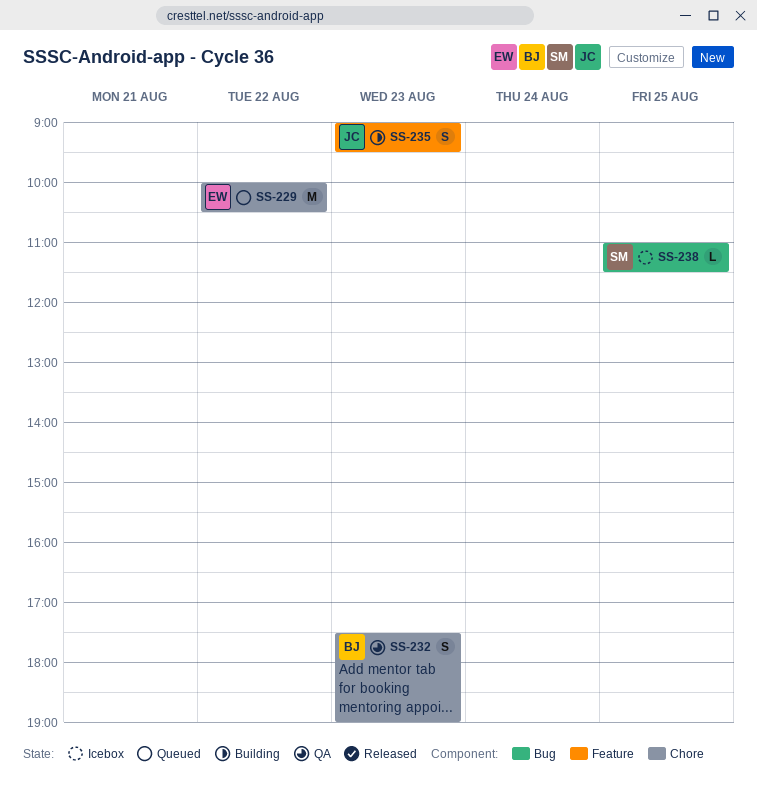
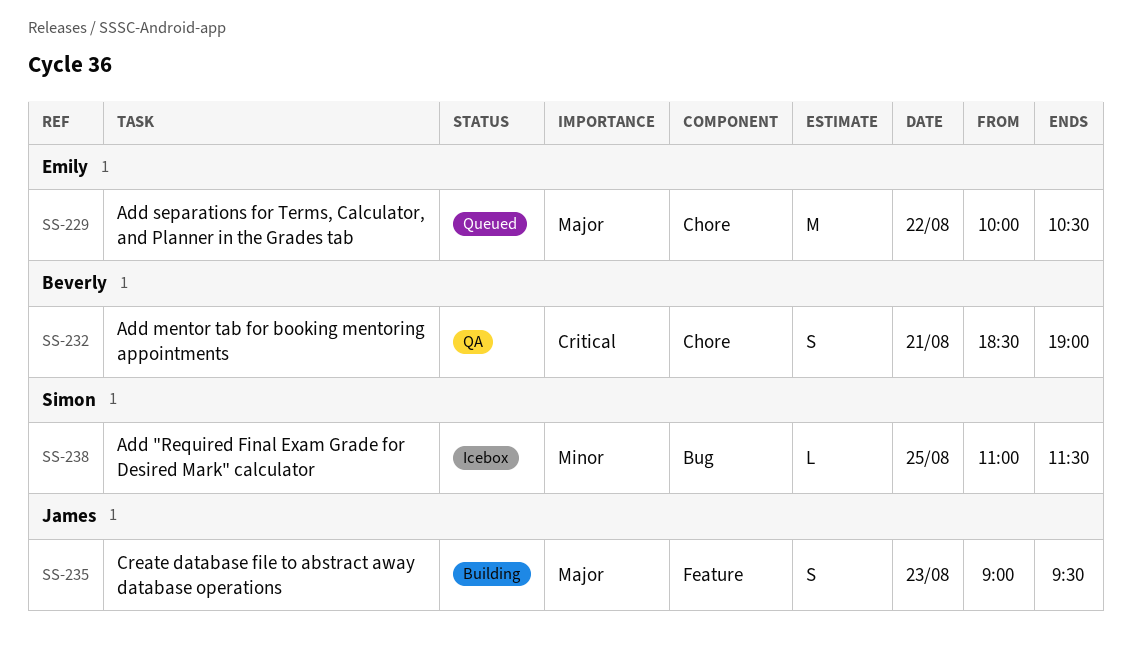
SS-232, day: Aug 23 -> Aug 21
SS-232, begins: 17:30 -> 18:30

